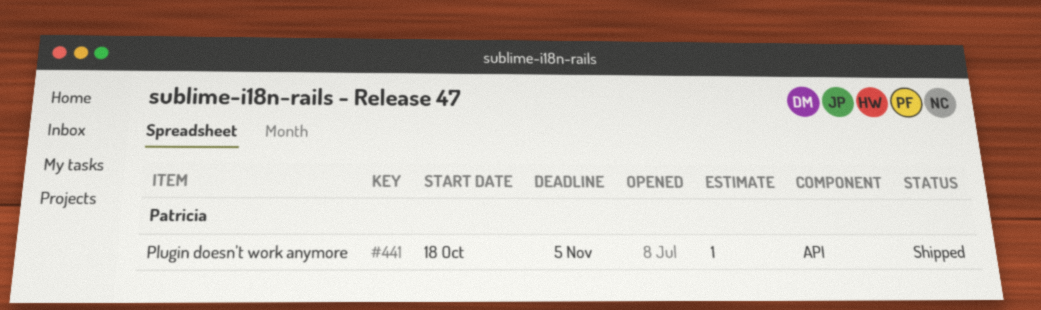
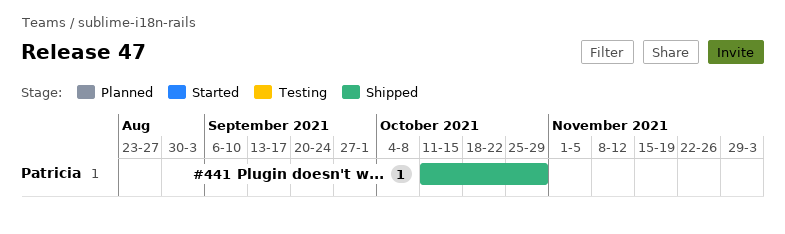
#441, start: Oct 18 -> Oct 11
#441, due: Nov 5 -> Oct 29

